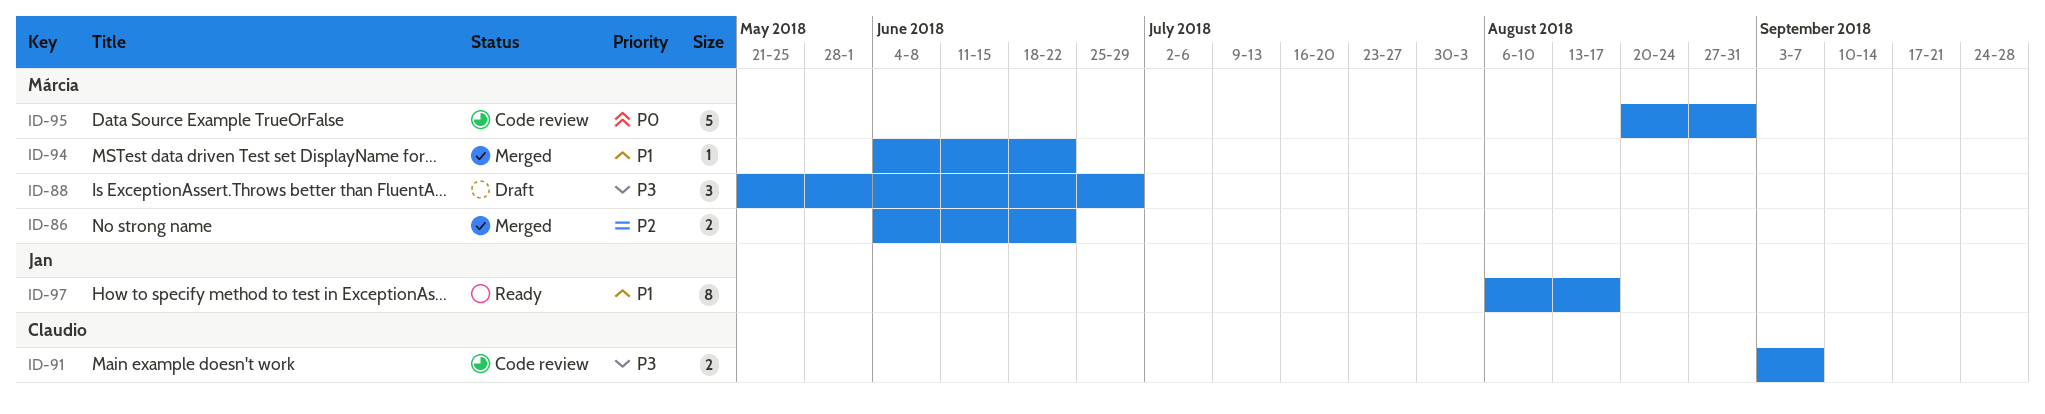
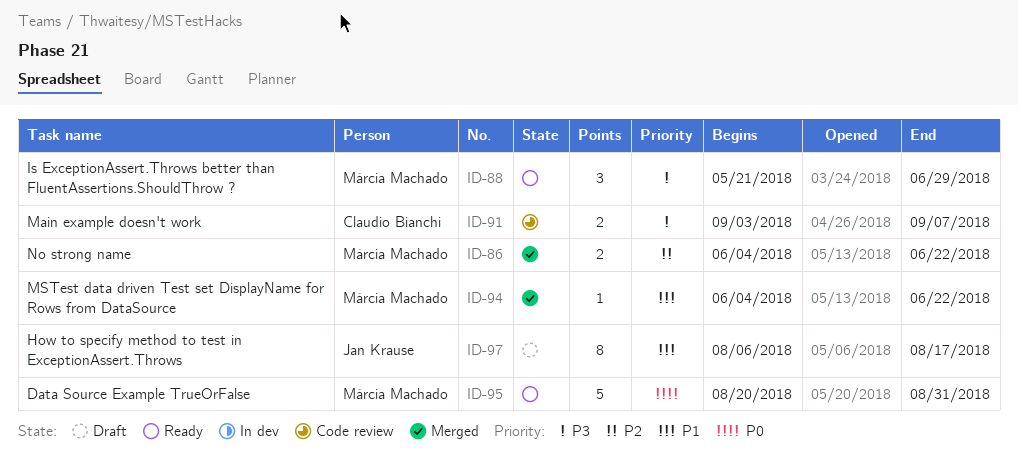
ID-88, status: Draft -> Ready
ID-95, status: Code review -> Ready
ID-97, status: Ready -> Draft

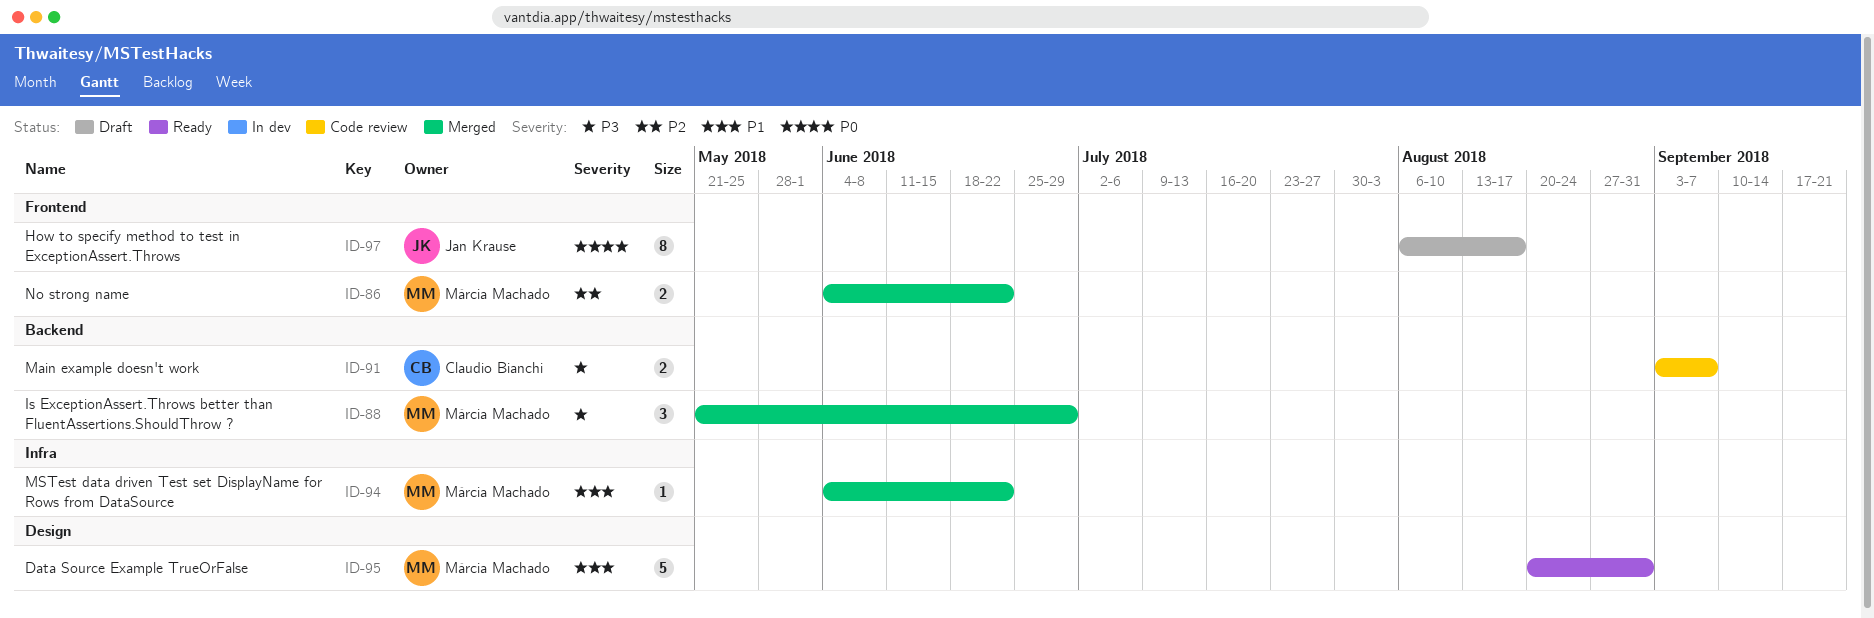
ID-88, status: Ready -> Merged
ID-95, priority: P0 -> P1
ID-97, priority: P1 -> P0

